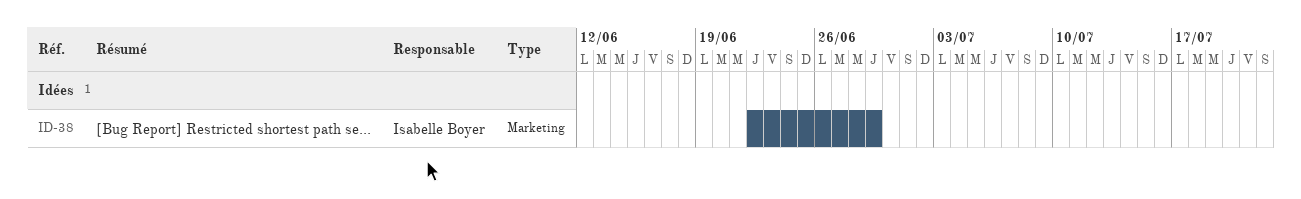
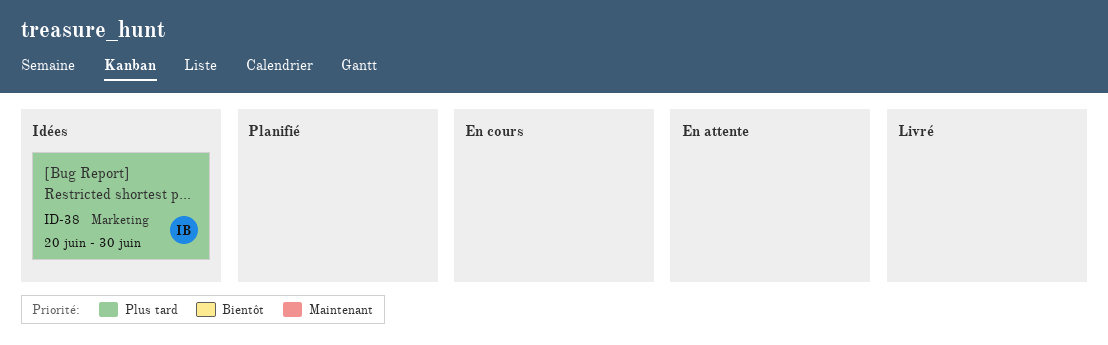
ID-38, start: Jun 22 -> Jun 20
ID-38, due: Jun 29 -> Jun 30

